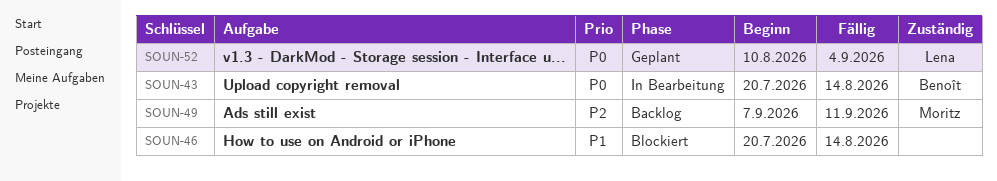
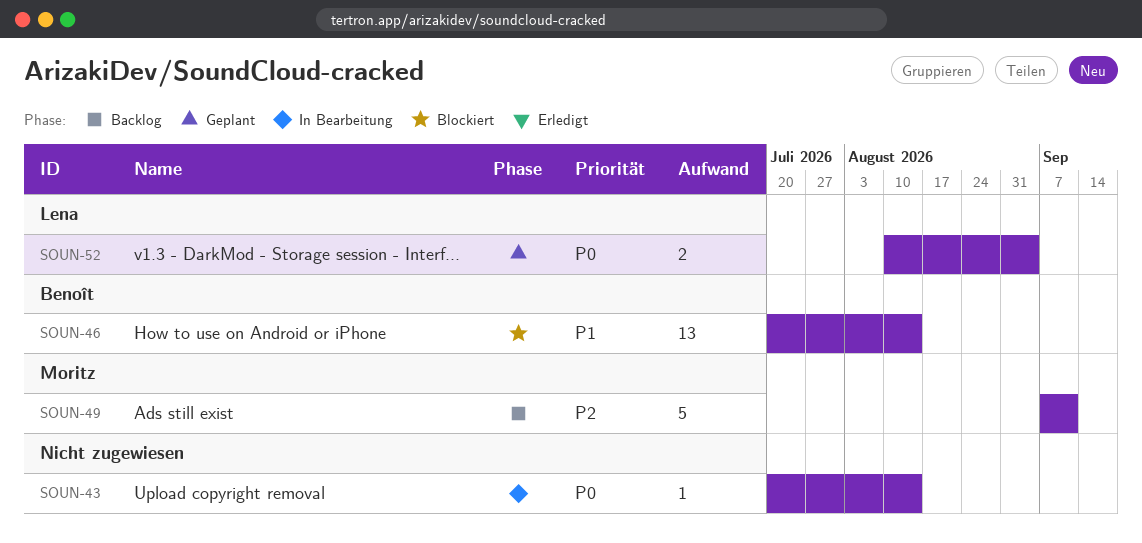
SOUN-43, owner: Benoît -> none
SOUN-46, owner: none -> Benoît

